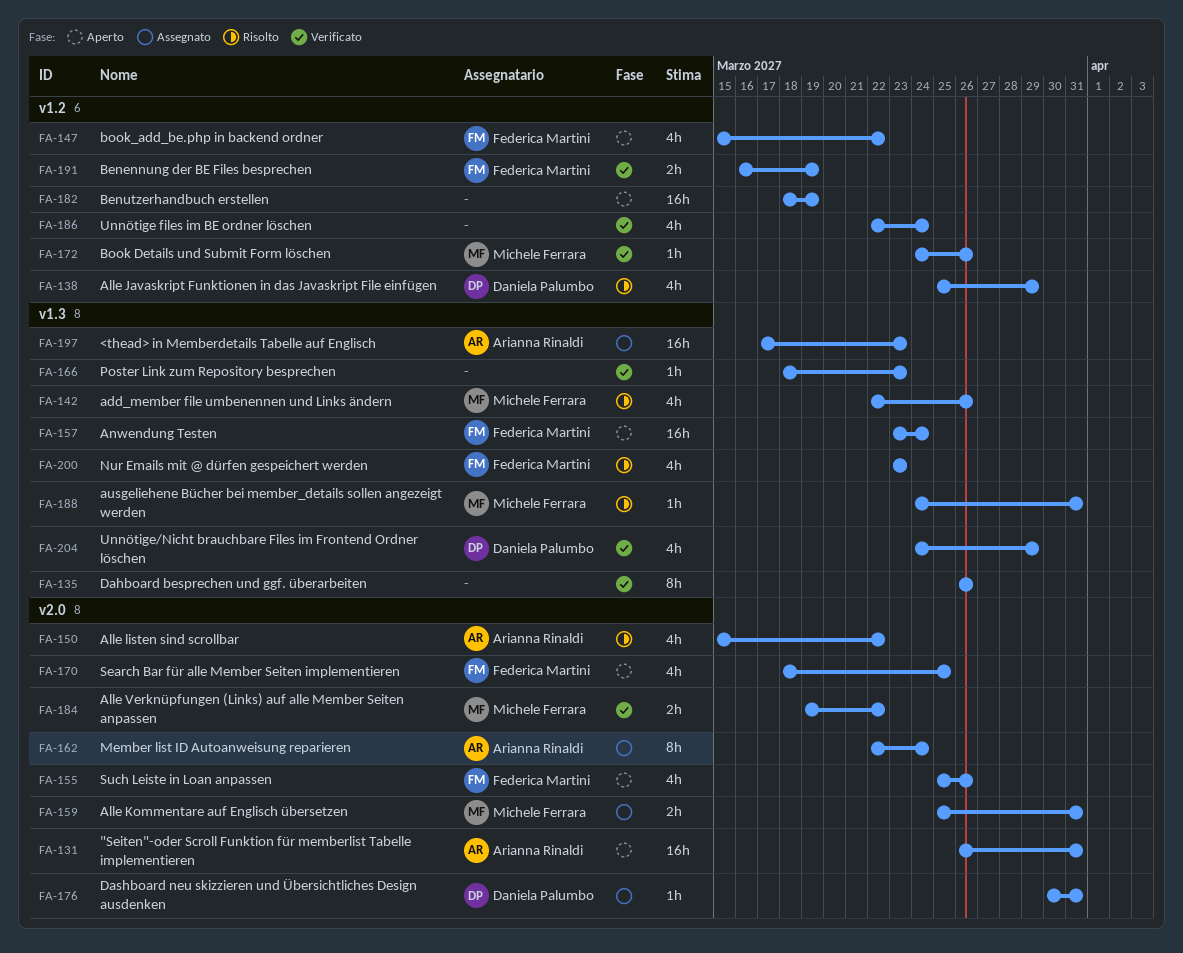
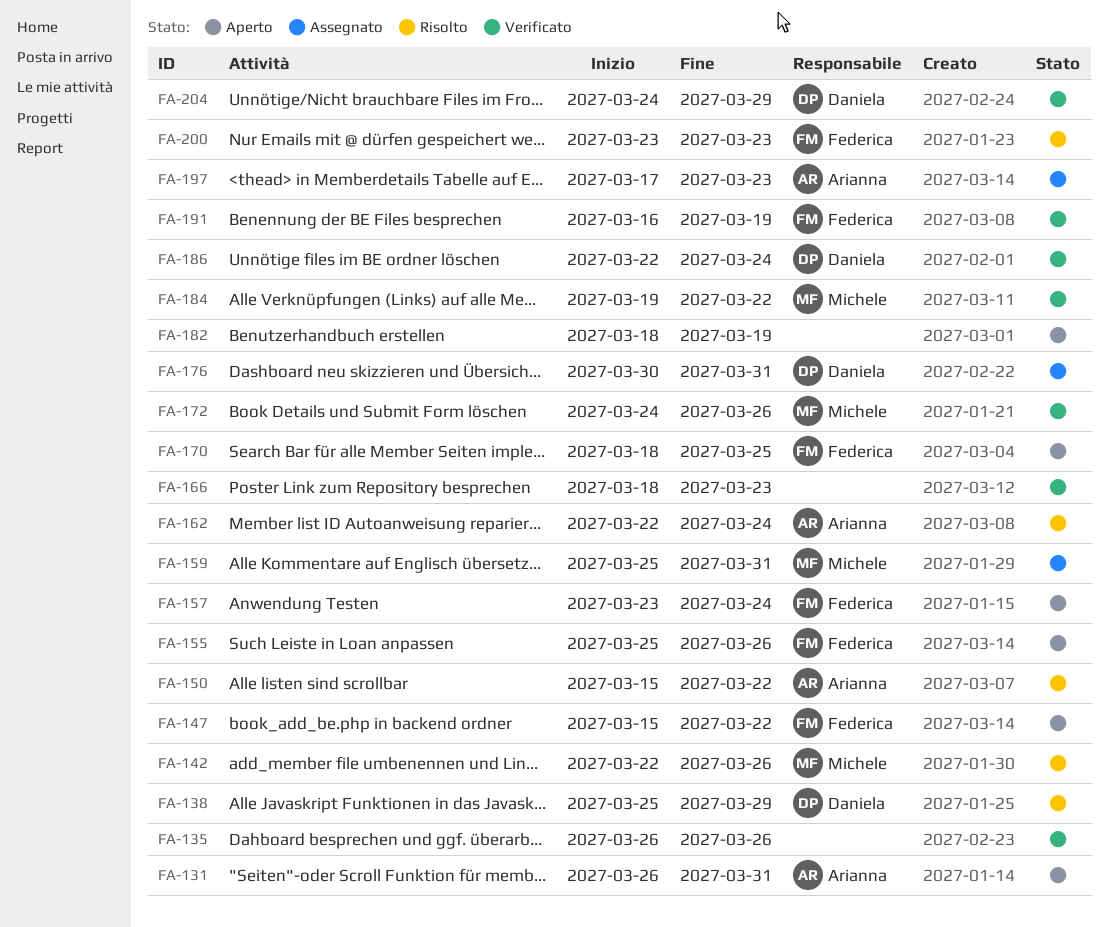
FA-162, status: Assegnato -> Risolto
FA-186, owner: none -> Daniela Palumbo
FA-188: present -> none

